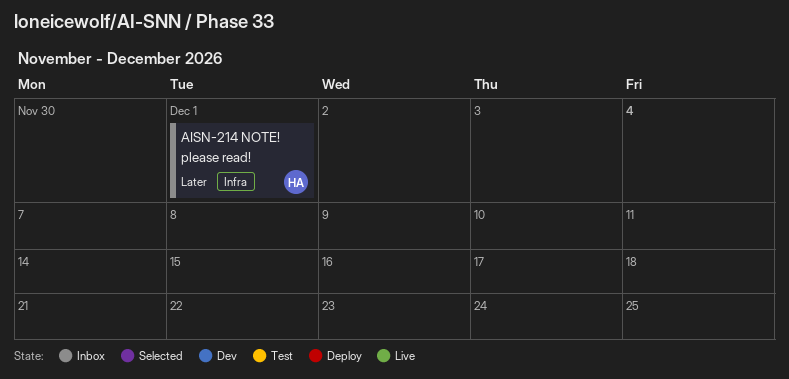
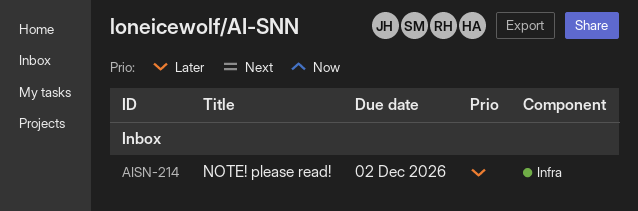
AISN-214, due: Dec 1 -> Dec 2

